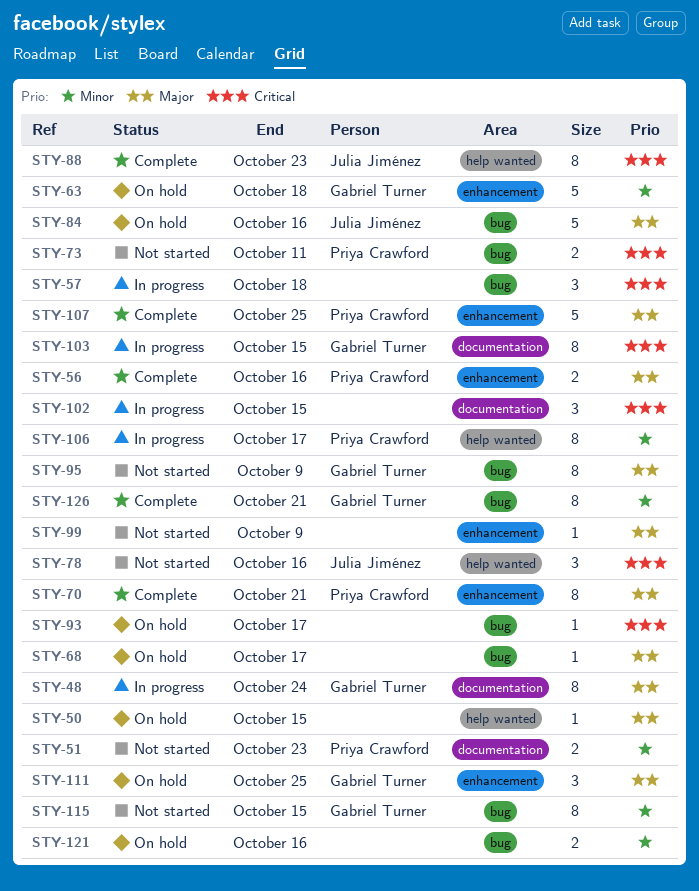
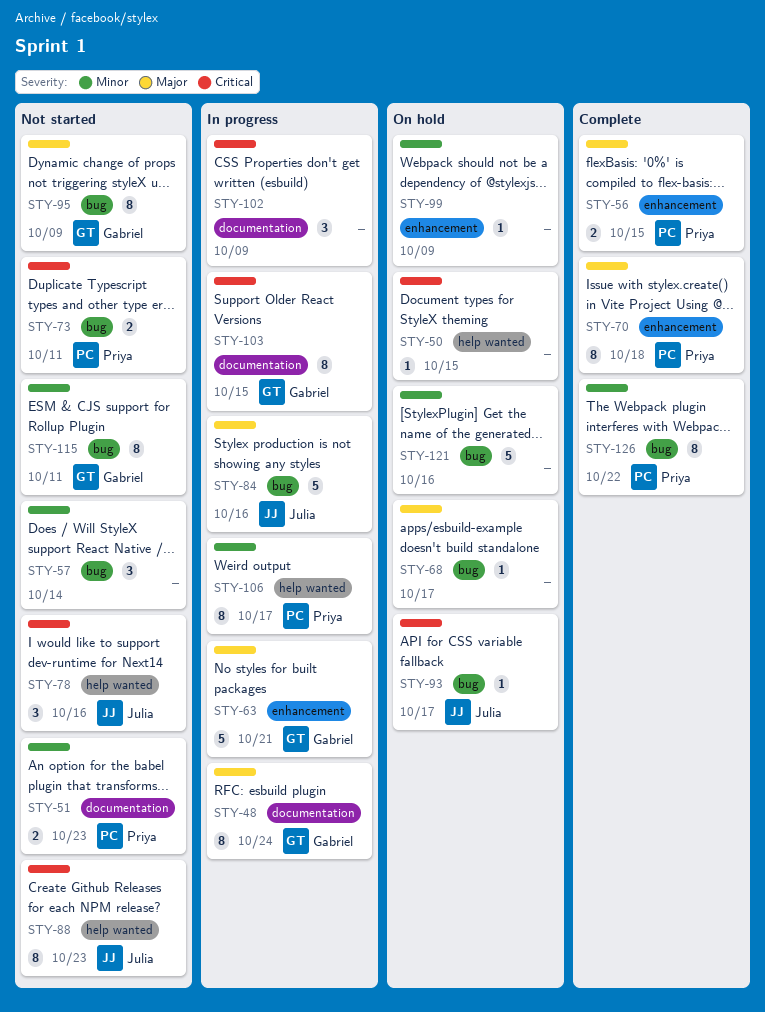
STY-50, priority: Major -> Critical
STY-56, due: Oct 16 -> Oct 15
STY-57, status: In progress -> Not started
STY-57, priority: Critical -> Minor
STY-57, due: Oct 18 -> Oct 14
STY-63, status: On hold -> In progress
STY-63, priority: Minor -> Major
STY-63, due: Oct 18 -> Oct 21
STY-70, due: Oct 21 -> Oct 18
STY-84, status: On hold -> In progress
STY-88, status: Complete -> Not started
STY-93, owner: none -> Julia Jiménez
STY-99, status: Not started -> On hold
STY-99, priority: Major -> Minor
STY-102, due: Oct 15 -> Oct 9
STY-107: present -> none
STY-111: present -> none
STY-115, due: Oct 15 -> Oct 11
STY-121, estimate: 2 -> 5
STY-126, owner: Gabriel Turner -> Priya Crawford
STY-126, due: Oct 21 -> Oct 22

